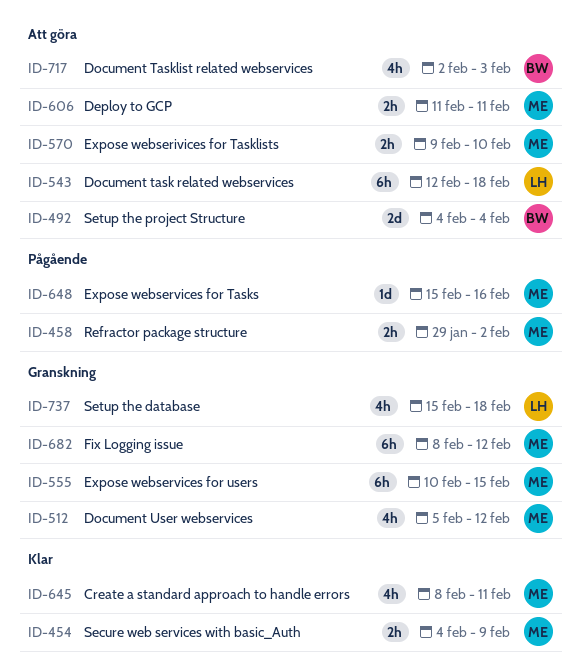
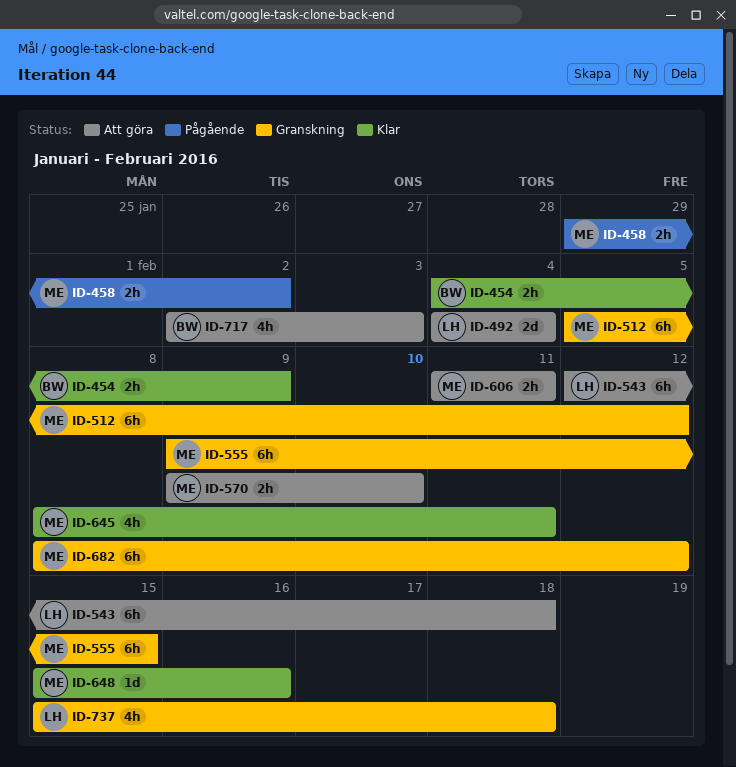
ID-454, owner: ME -> BW
ID-492, owner: BW -> LH
ID-512, estimate: 4h -> 6h
ID-555, start: Feb 10 -> Feb 9
ID-648, status: Pågående -> Klar

